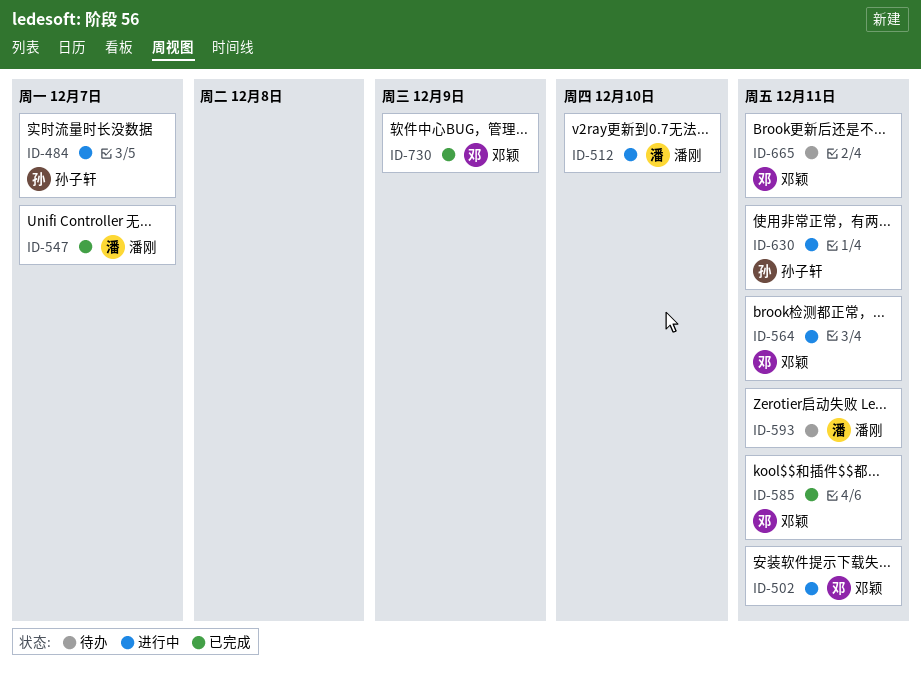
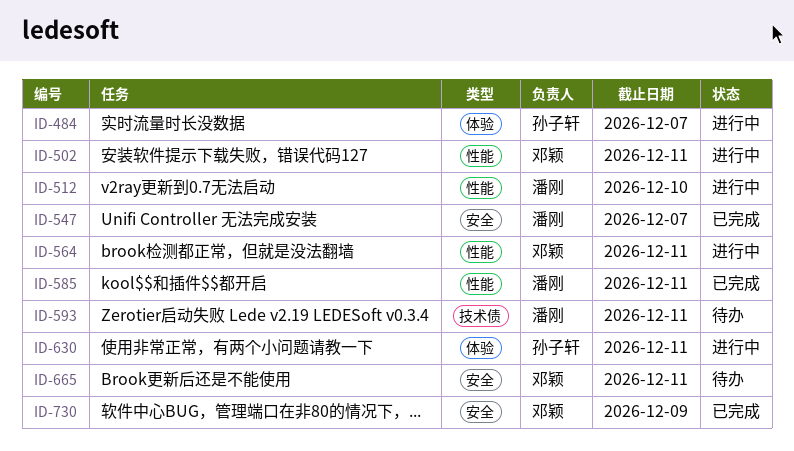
ID-585, owner: 邓颖 -> 潘刚

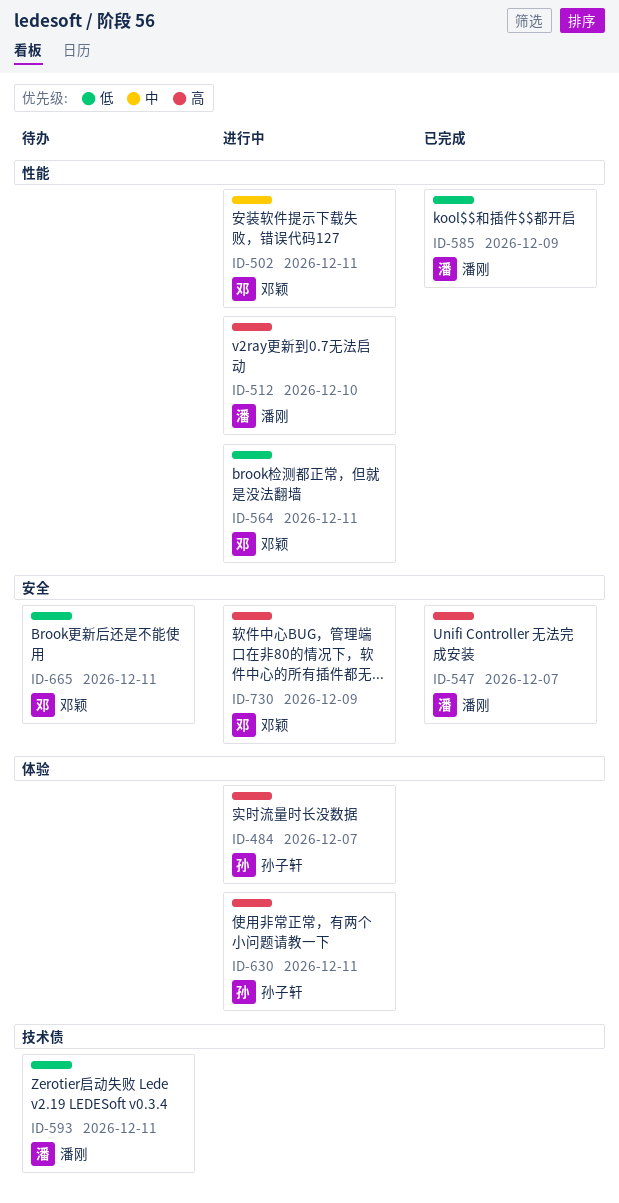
ID-585, due: Dec 11 -> Dec 9
ID-730, status: 已完成 -> 进行中

